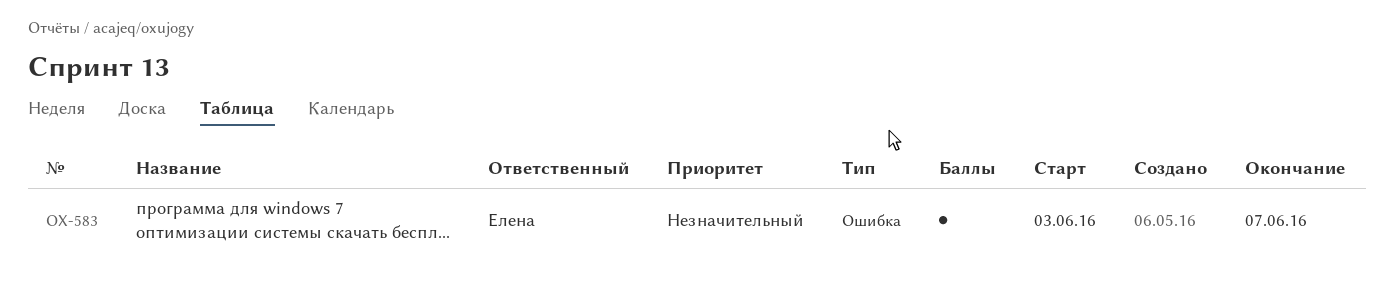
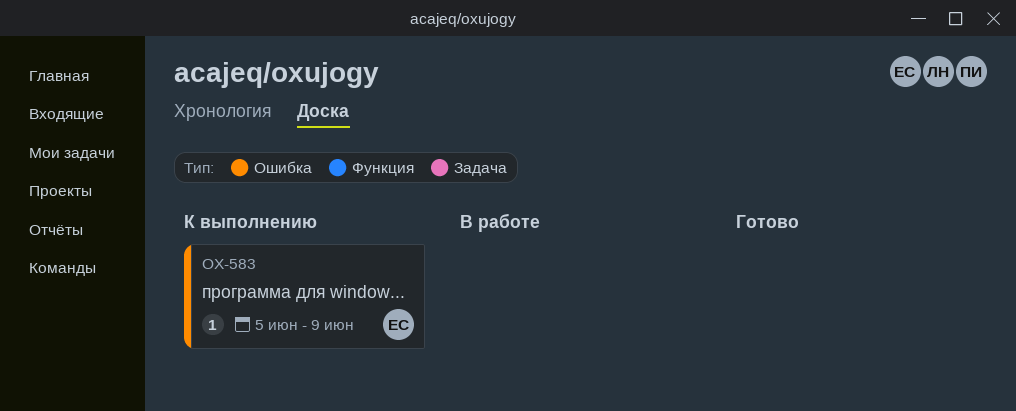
OX-583, start: Jun 3 -> Jun 5
OX-583, due: Jun 7 -> Jun 9

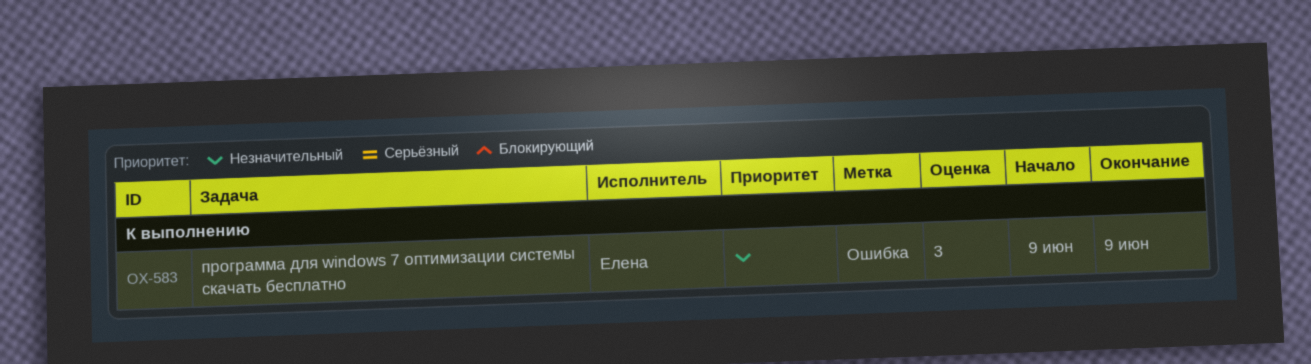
OX-583, estimate: 1 -> 3
OX-583, start: Jun 5 -> Jun 9

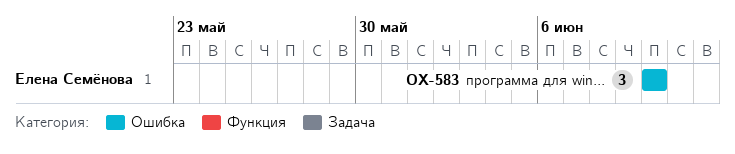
OX-583, start: Jun 9 -> Jun 10
OX-583, due: Jun 9 -> Jun 10

